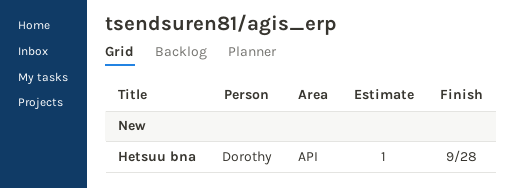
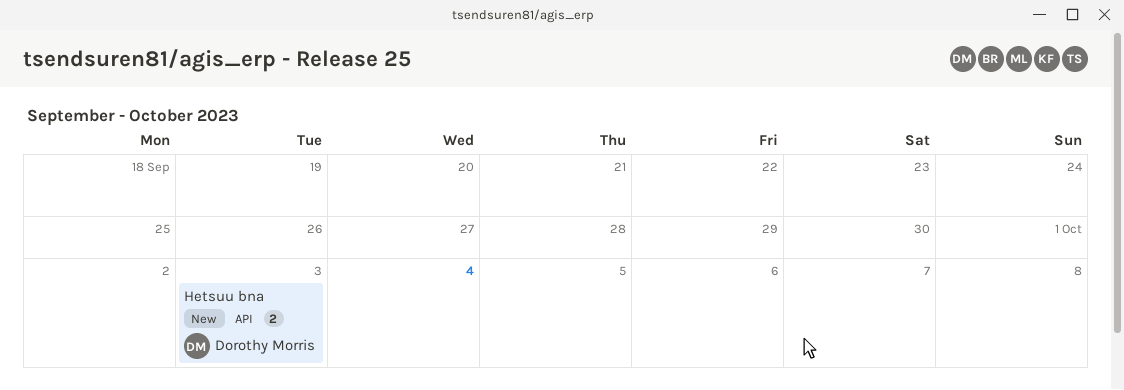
Hetsuu bna, estimate: 1 -> 2
Hetsuu bna, due: Sep 28 -> Oct 3

